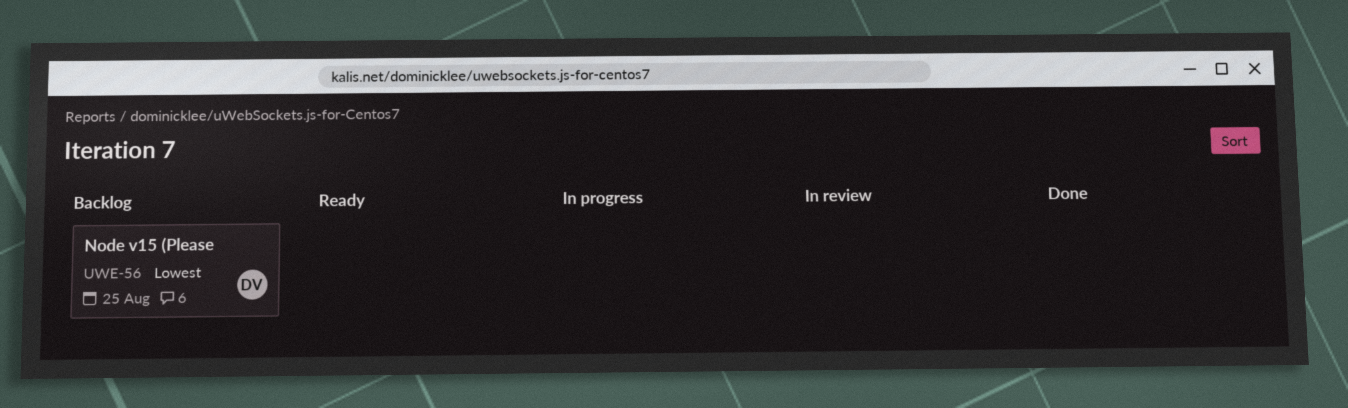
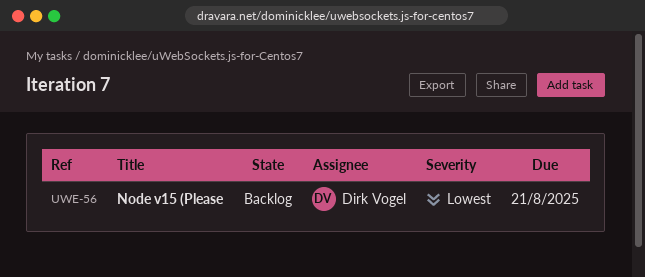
UWE-56, due: Aug 25 -> Aug 21

